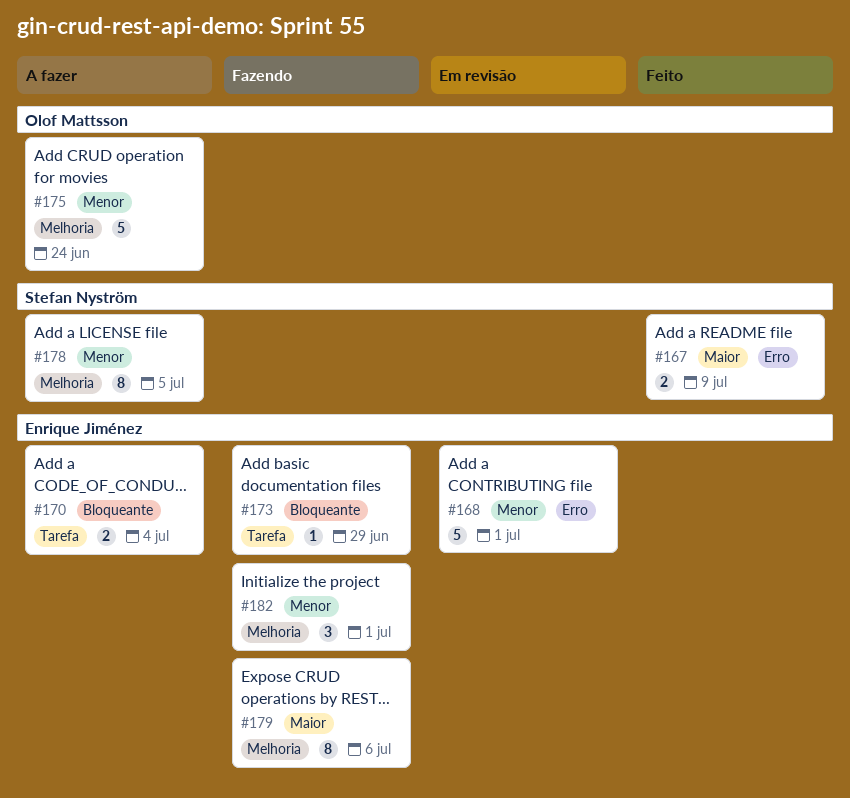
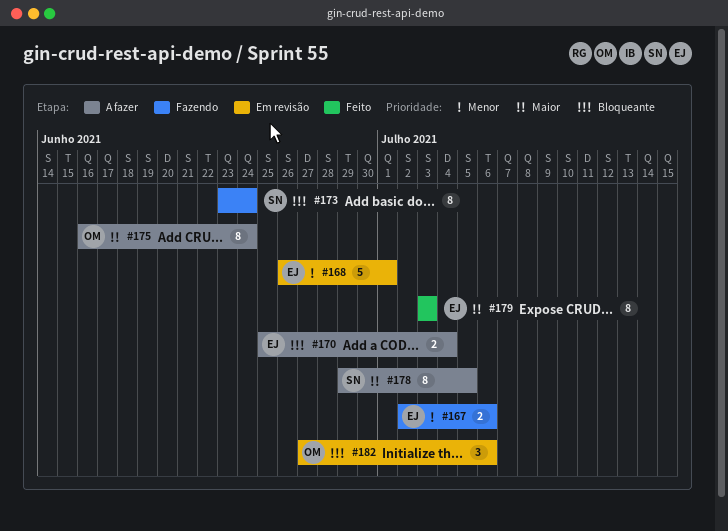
#167, status: Feito -> Fazendo
#167, owner: Stefan Nyström -> Enrique Jiménez
#167, priority: Maior -> Menor
#167, due: Jul 9 -> Jul 6
#173, owner: Enrique Jiménez -> Stefan Nyström
#173, estimate: 1 -> 8
#173, due: Jun 29 -> Jun 24
#175, priority: Menor -> Maior
#175, estimate: 5 -> 8
#178, priority: Menor -> Maior
#179, status: Fazendo -> Feito
#179, due: Jul 6 -> Jul 3
#182, status: Fazendo -> Em revisão
#182, owner: Enrique Jiménez -> Olof Mattsson
#182, priority: Menor -> Bloqueante
#182, due: Jul 1 -> Jul 6

